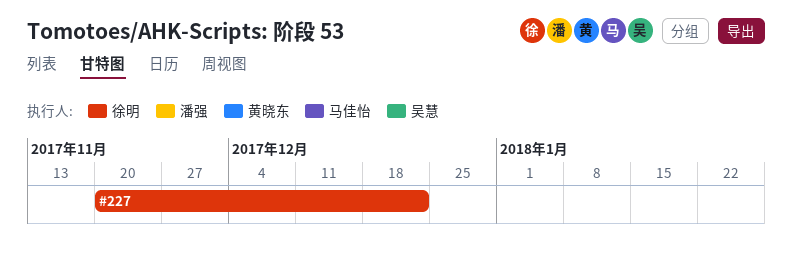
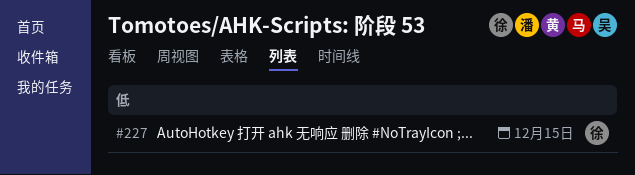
#227, due: Dec 22 -> Dec 15

